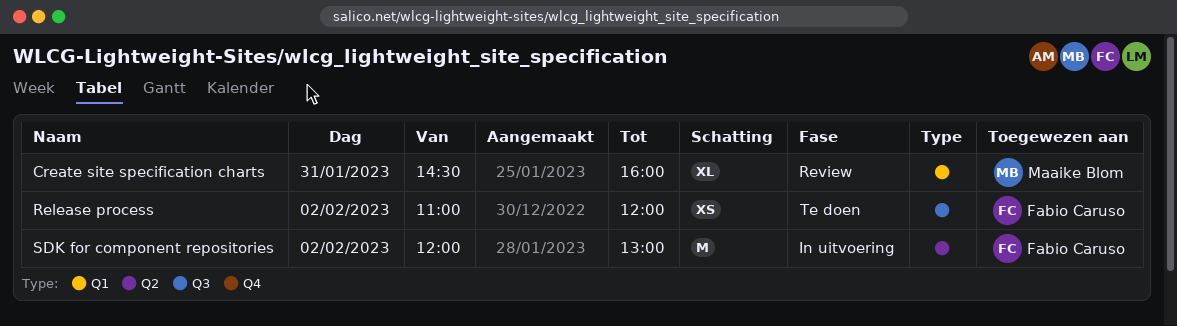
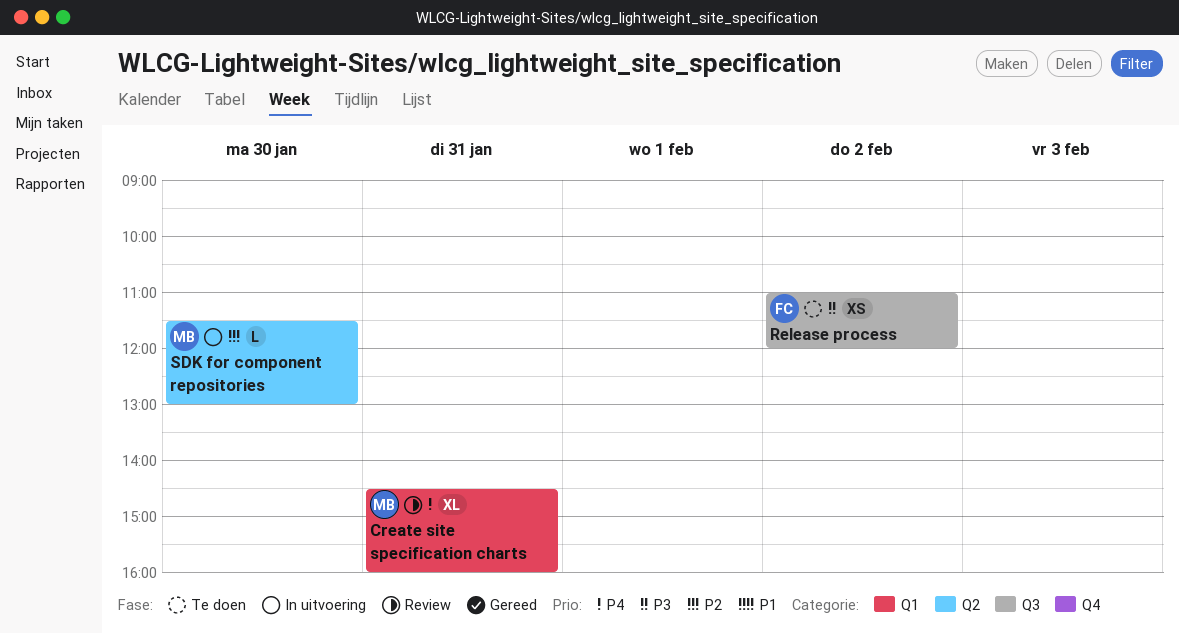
SDK for component repositories, owner: Fabio Caruso -> Maaike Blom
SDK for component repositories, estimate: M -> L
SDK for component repositories, day: Feb 2 -> Jan 30
SDK for component repositories, begins: 12:00 -> 11:30

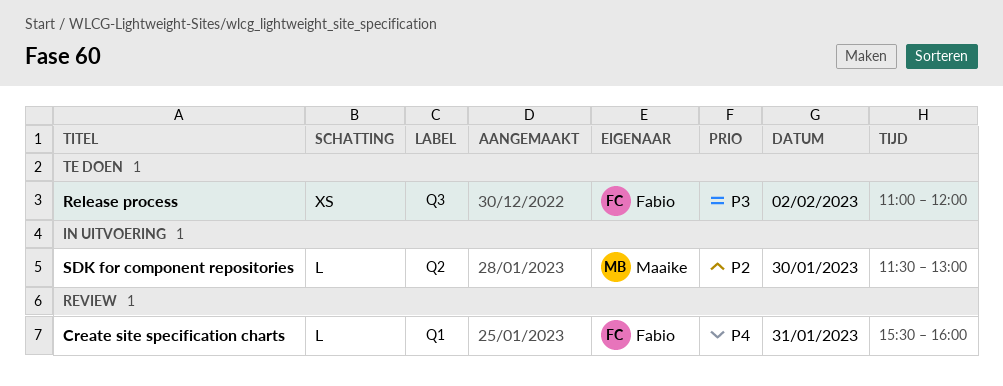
Create site specification charts, owner: Maaike -> Fabio
Create site specification charts, estimate: XL -> L
Create site specification charts, begins: 14:30 -> 15:30

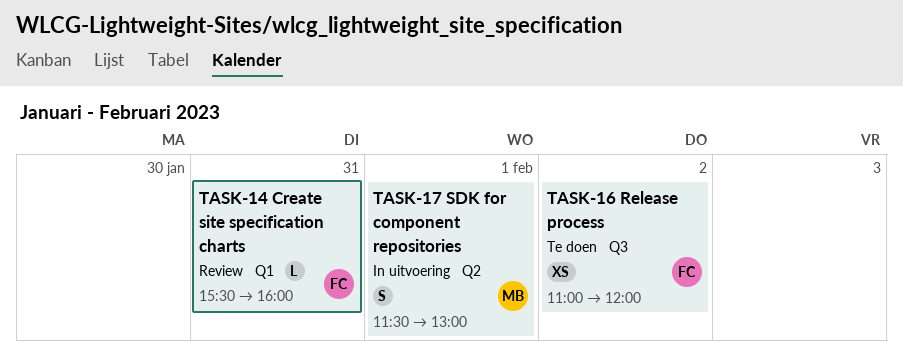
SDK for component repositories, estimate: L -> S
SDK for component repositories, day: Jan 30 -> Feb 1

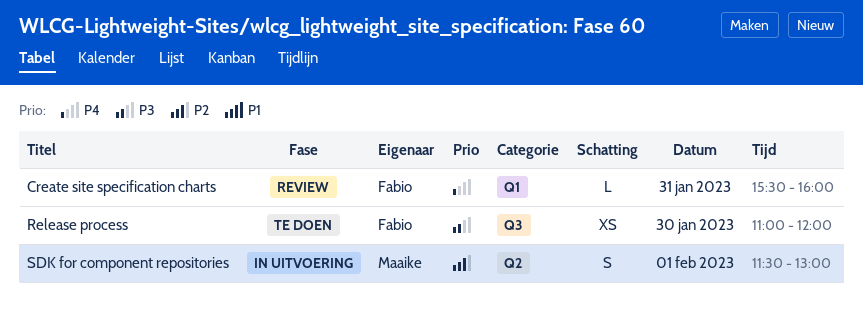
Release process, day: Feb 2 -> Jan 30

